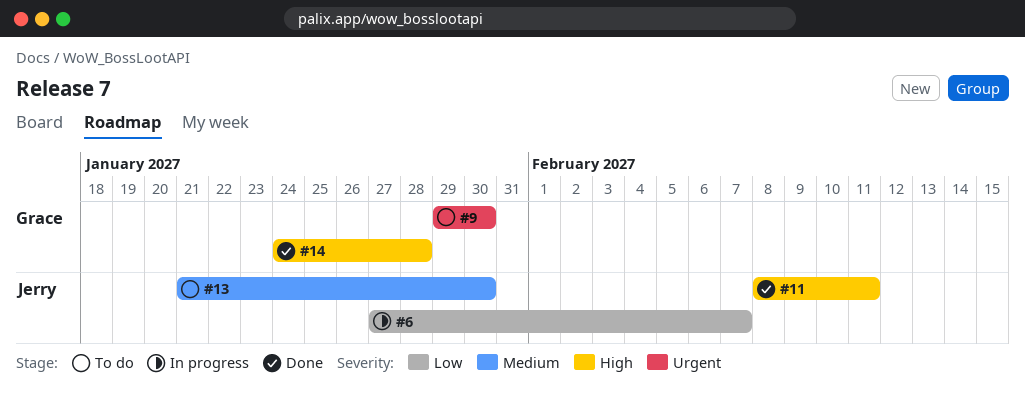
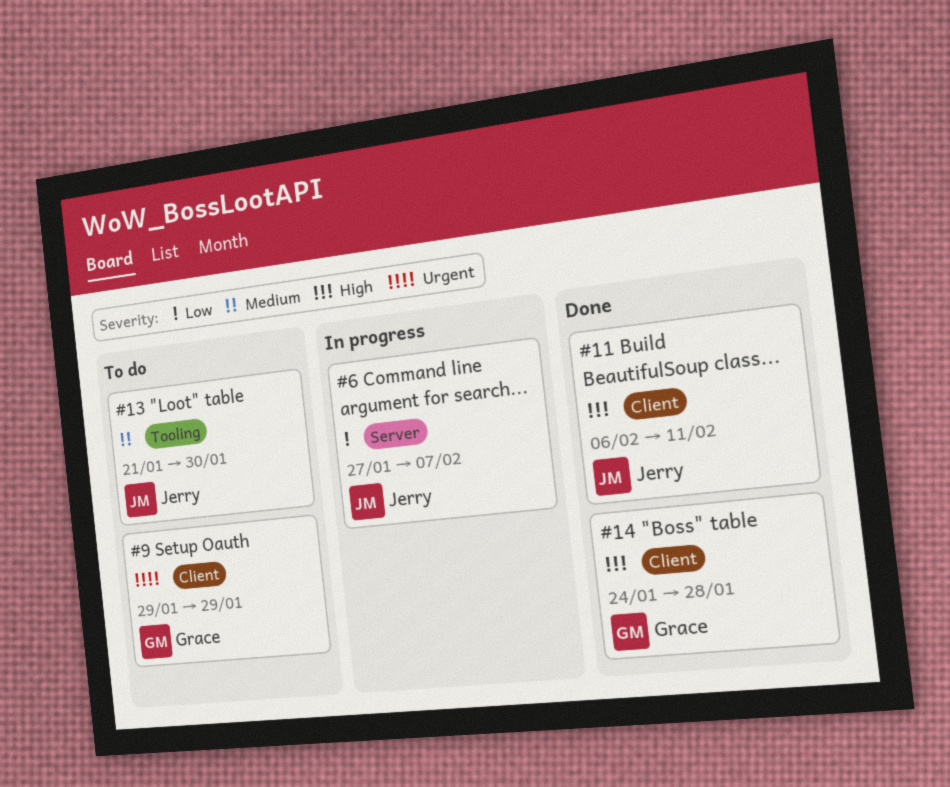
#9, due: Jan 30 -> Jan 29
#11, start: Feb 8 -> Feb 6

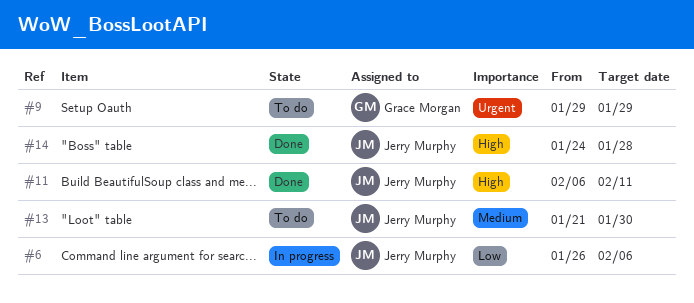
#6, start: Jan 27 -> Jan 26
#6, due: Feb 7 -> Feb 6
#14, owner: Grace Morgan -> Jerry Murphy

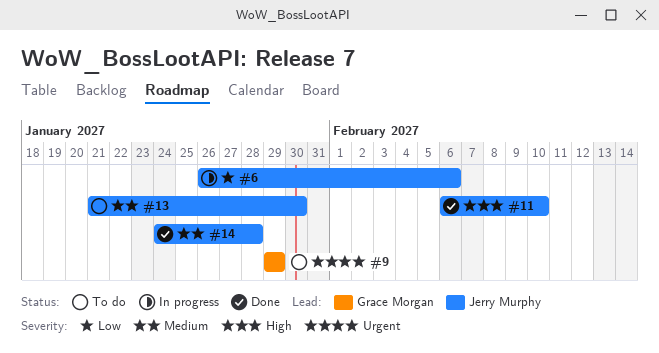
#11, due: Feb 11 -> Feb 10
#14, priority: High -> Medium

